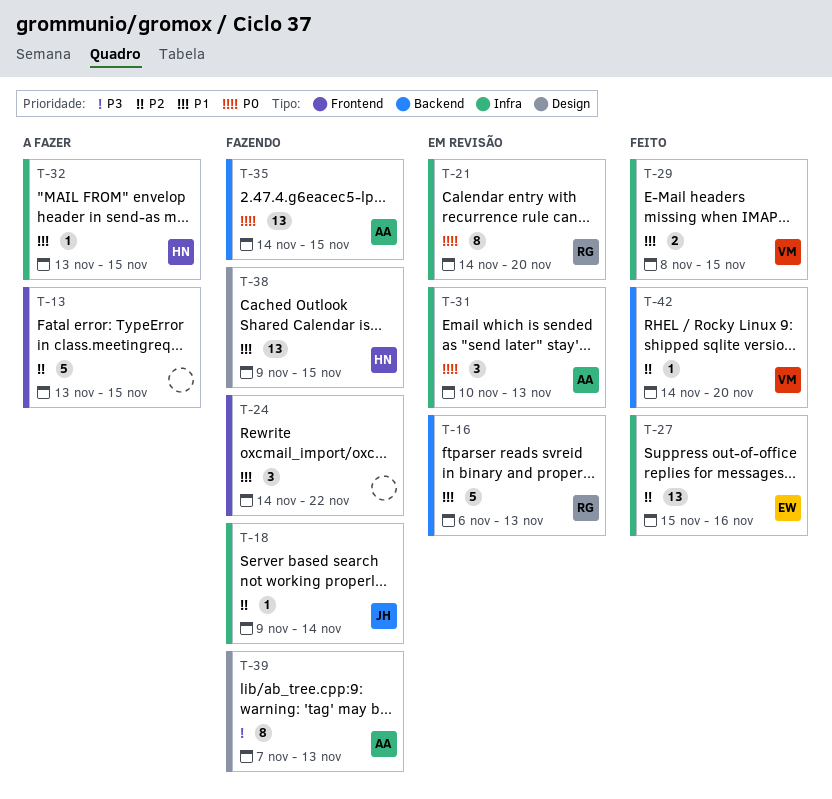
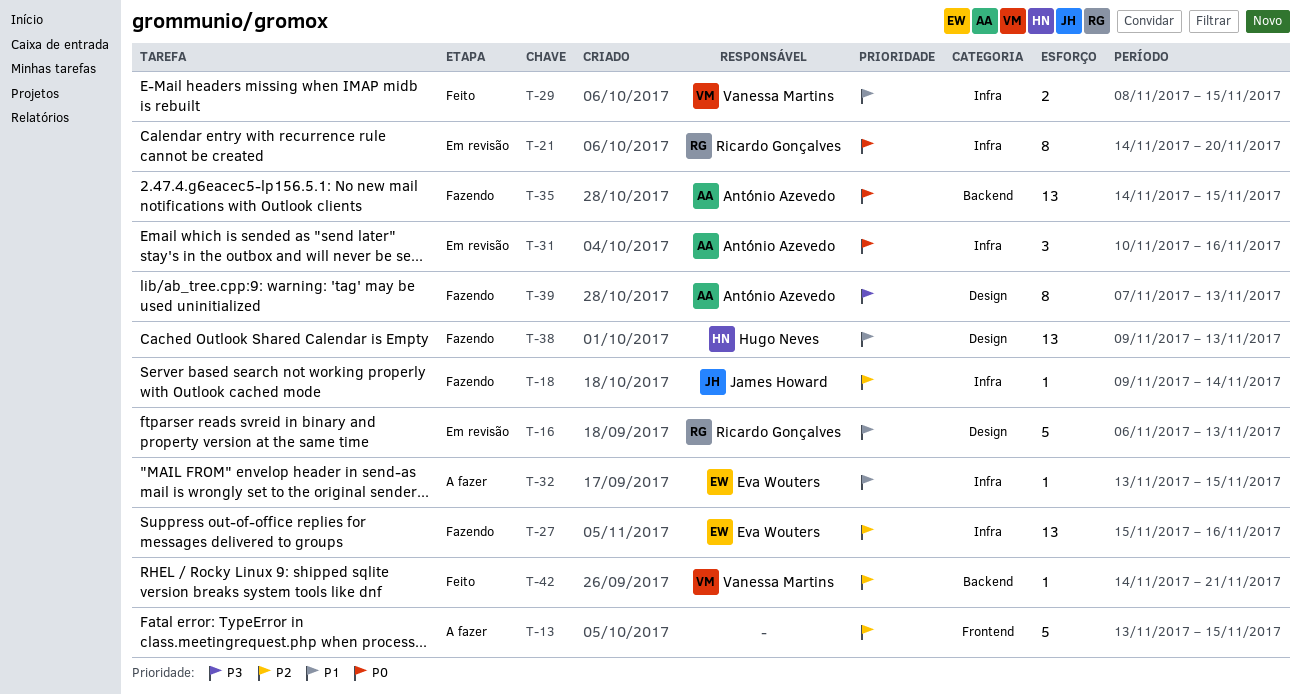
T-16, label: Backend -> Design
T-24: present -> none
T-27, status: Feito -> Fazendo
T-31, due: Nov 13 -> Nov 16
T-32, owner: Hugo Neves -> Eva Wouters
T-38, due: Nov 15 -> Nov 13
T-42, due: Nov 20 -> Nov 21

